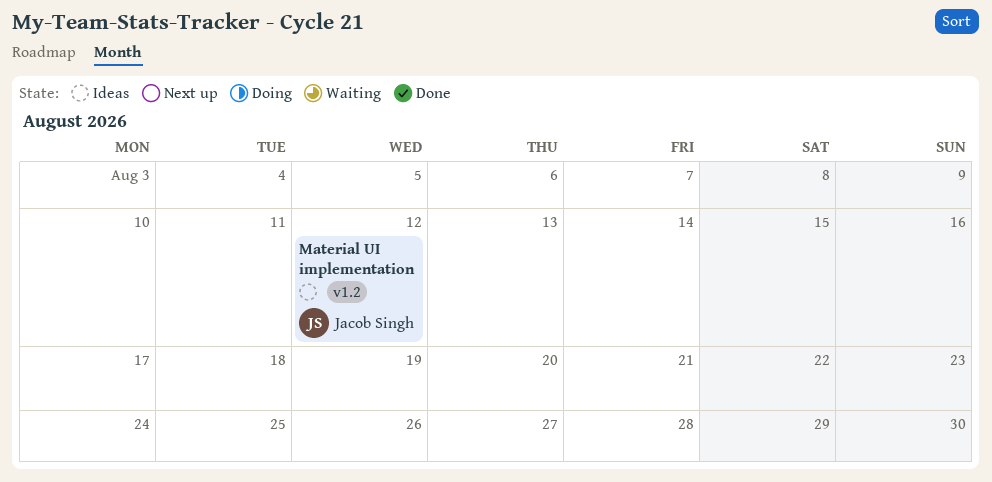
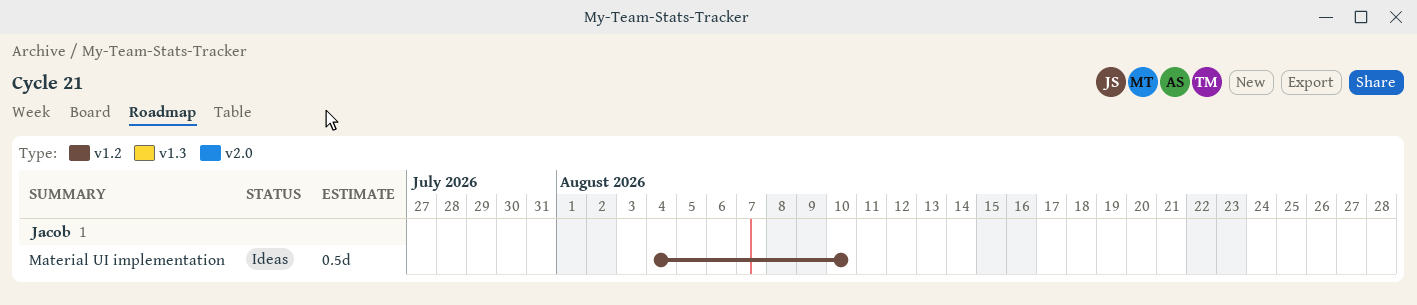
Material UI implementation, due: Aug 12 -> Aug 10

